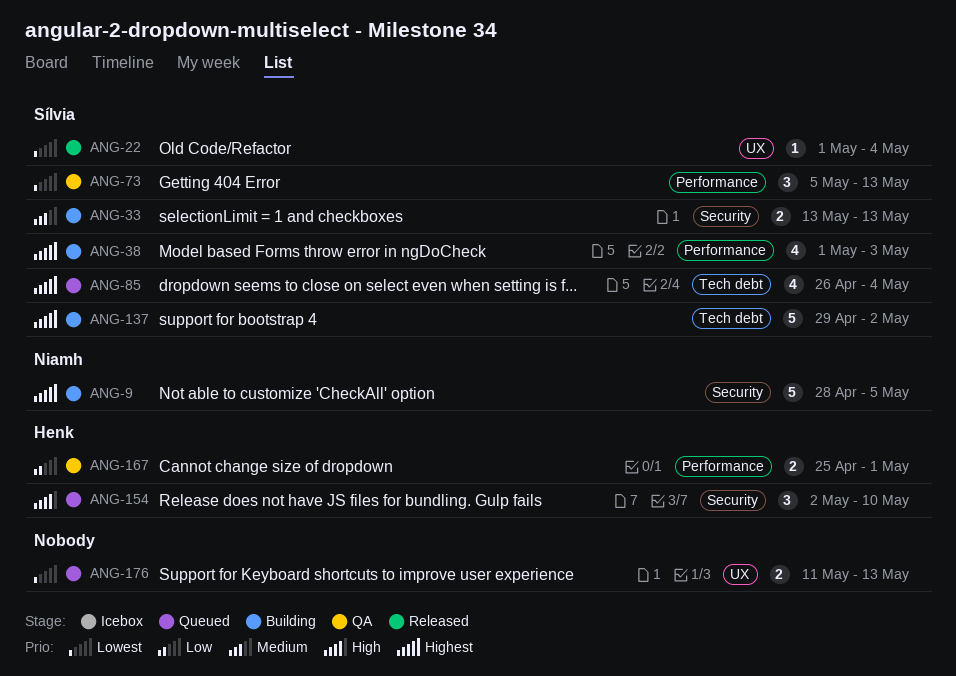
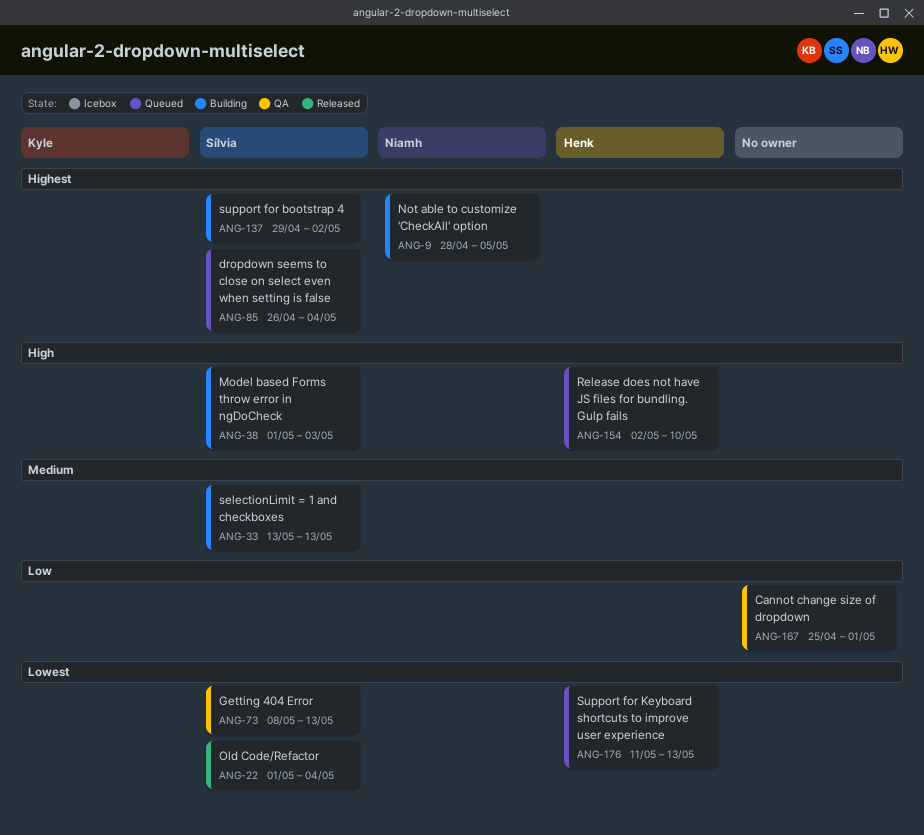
ANG-38, priority: Highest -> High
ANG-73, start: May 5 -> May 8
ANG-167, owner: Henk -> none
ANG-176, owner: none -> Henk

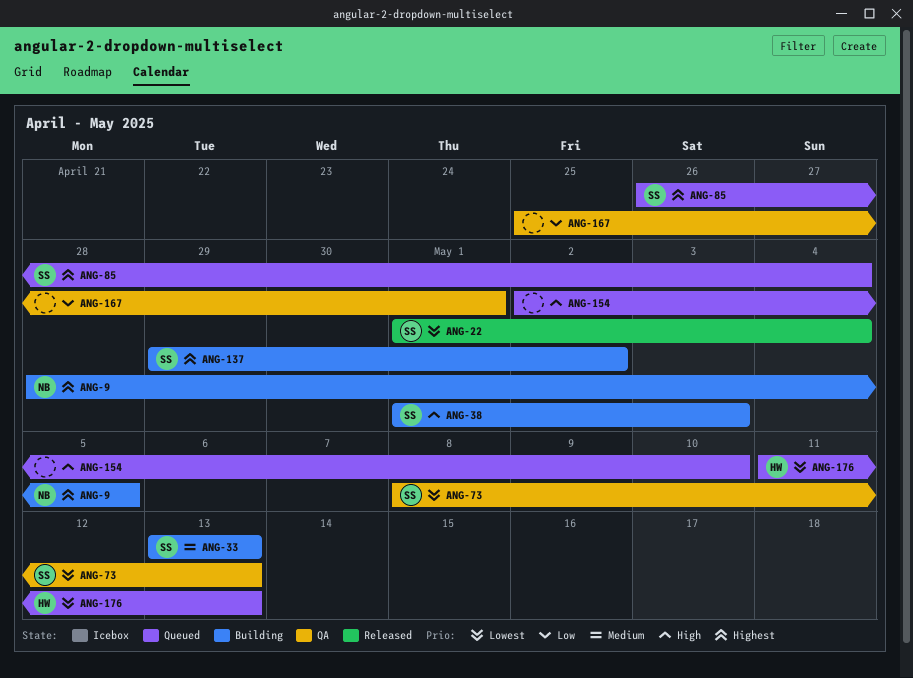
ANG-154, owner: Henk -> none

